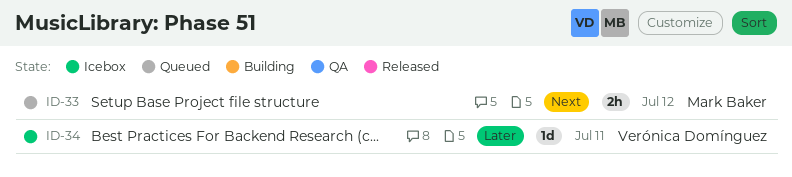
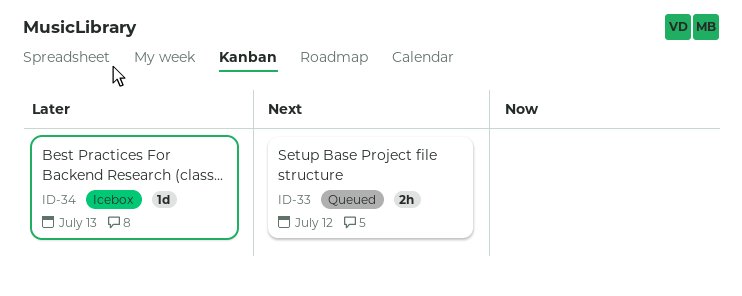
ID-34, due: Jul 11 -> Jul 13

